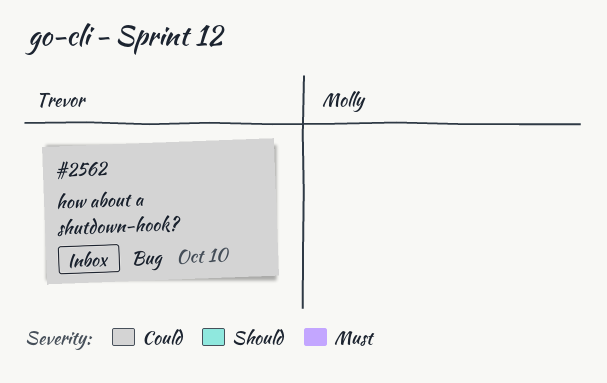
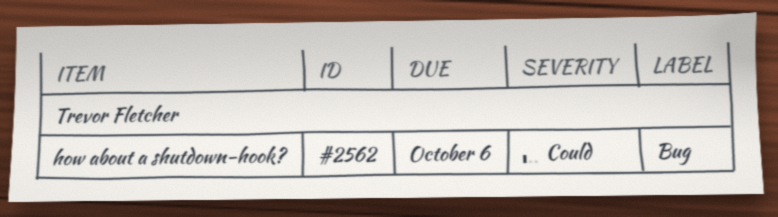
#2562, due: Oct 10 -> Oct 6

